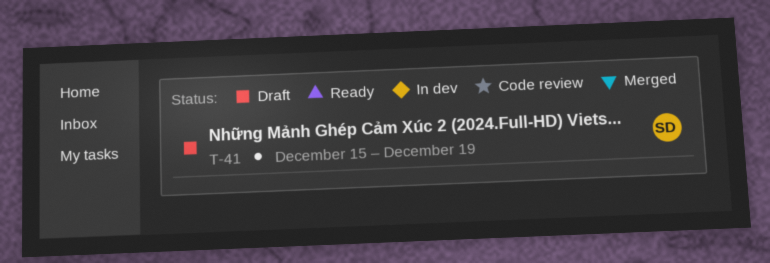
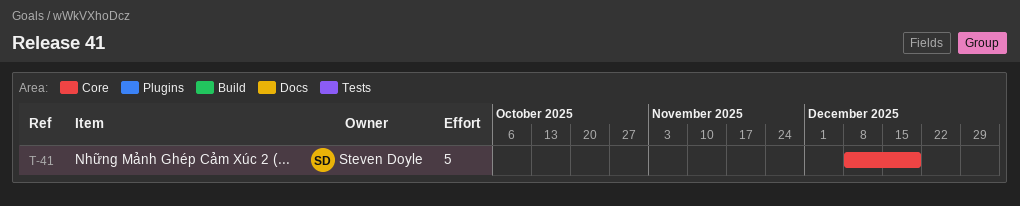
T-41, estimate: 1 -> 5
T-41, start: Dec 15 -> Dec 8

